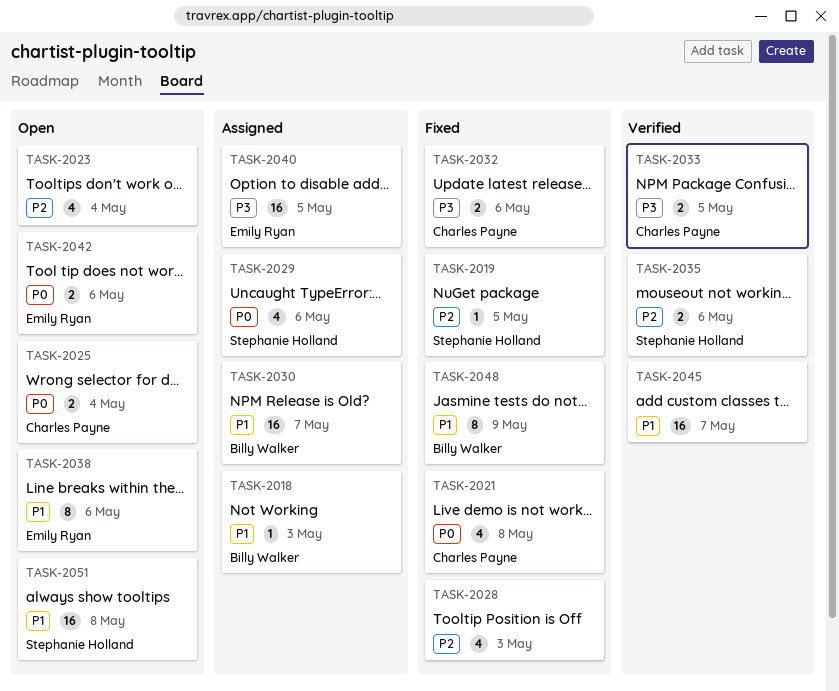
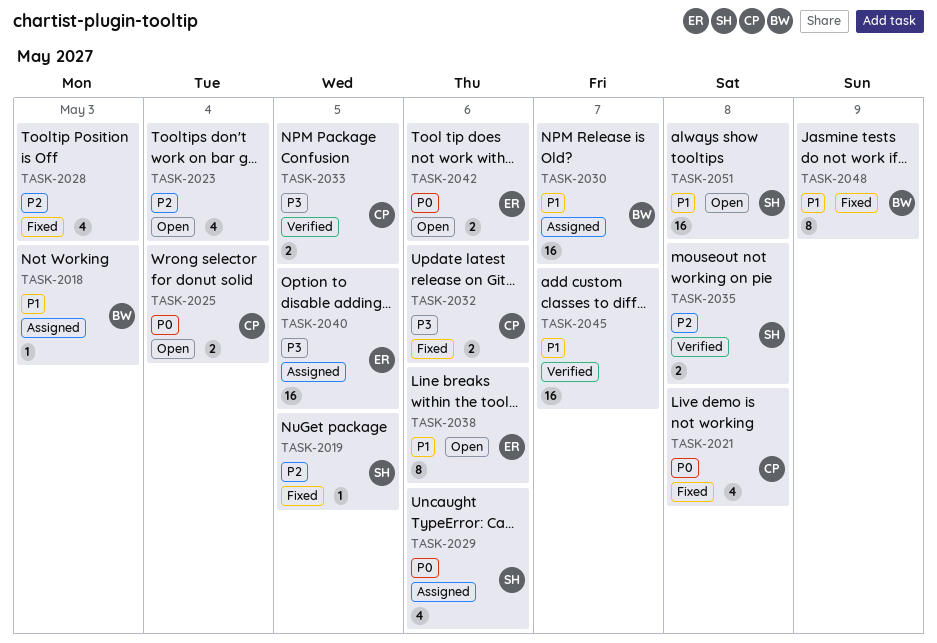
TASK-2035, due: May 6 -> May 8

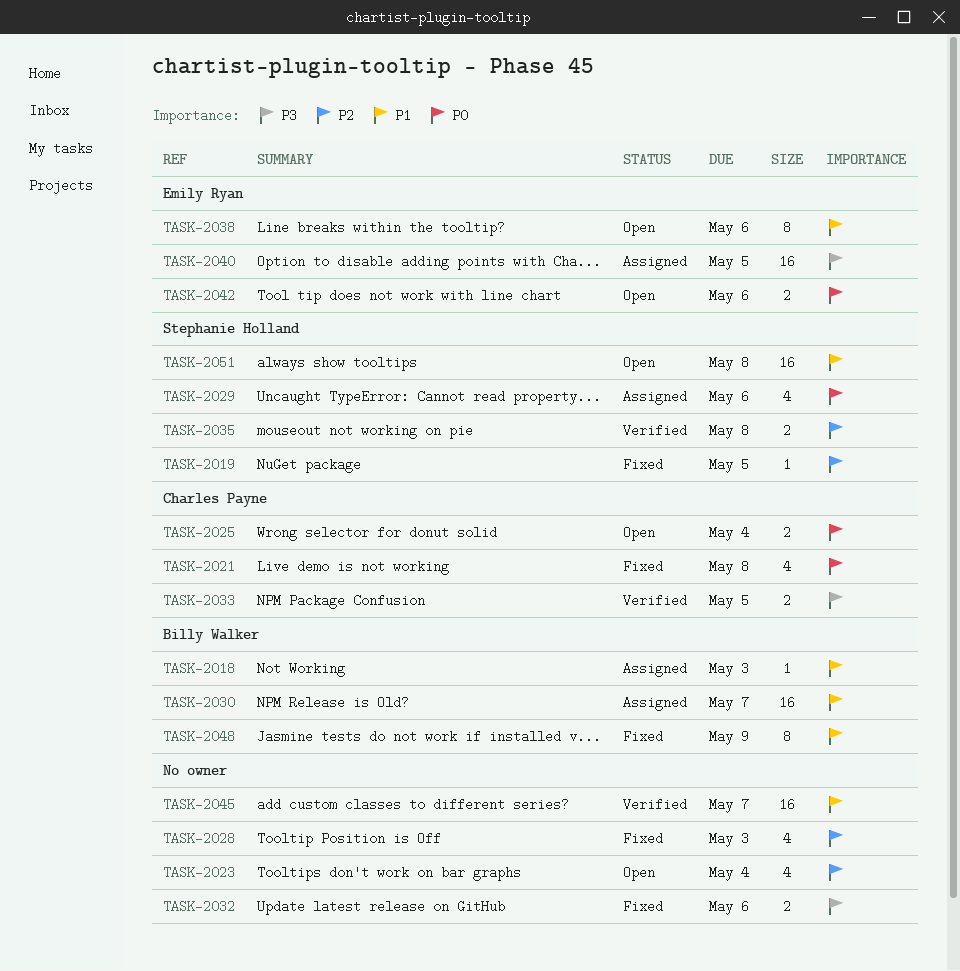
TASK-2032, owner: Charles Payne -> none

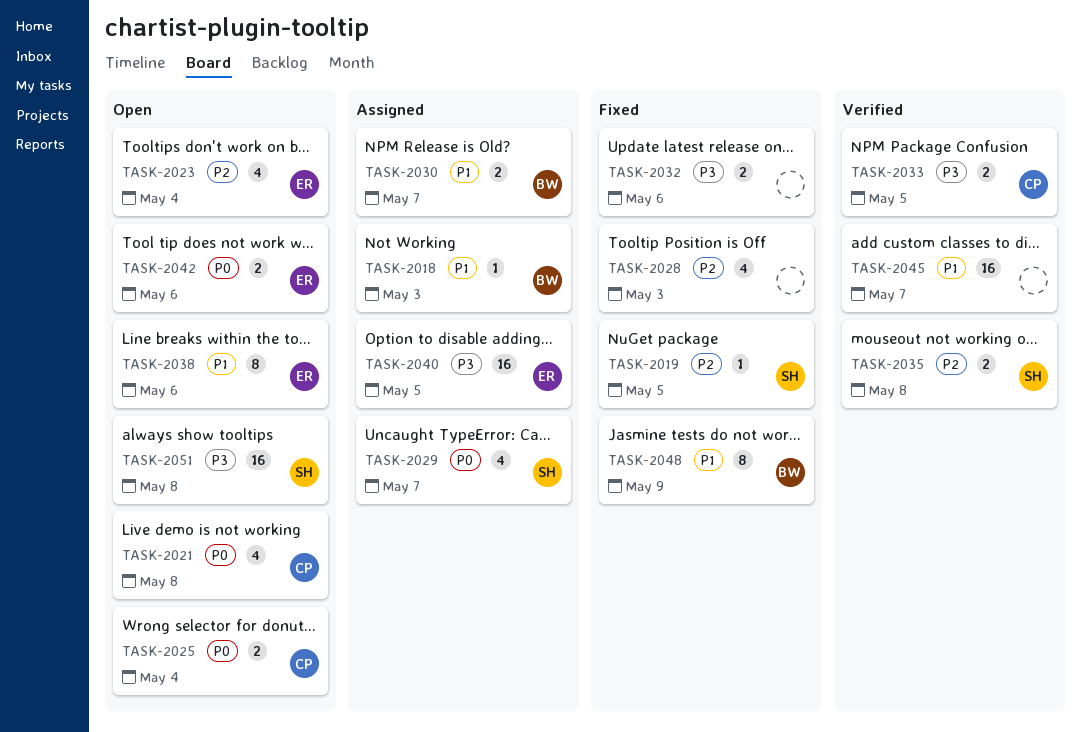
TASK-2021, status: Fixed -> Open
TASK-2023, owner: none -> Emily Ryan
TASK-2029, due: May 6 -> May 7
TASK-2030, estimate: 16 -> 2
TASK-2051, priority: P1 -> P3

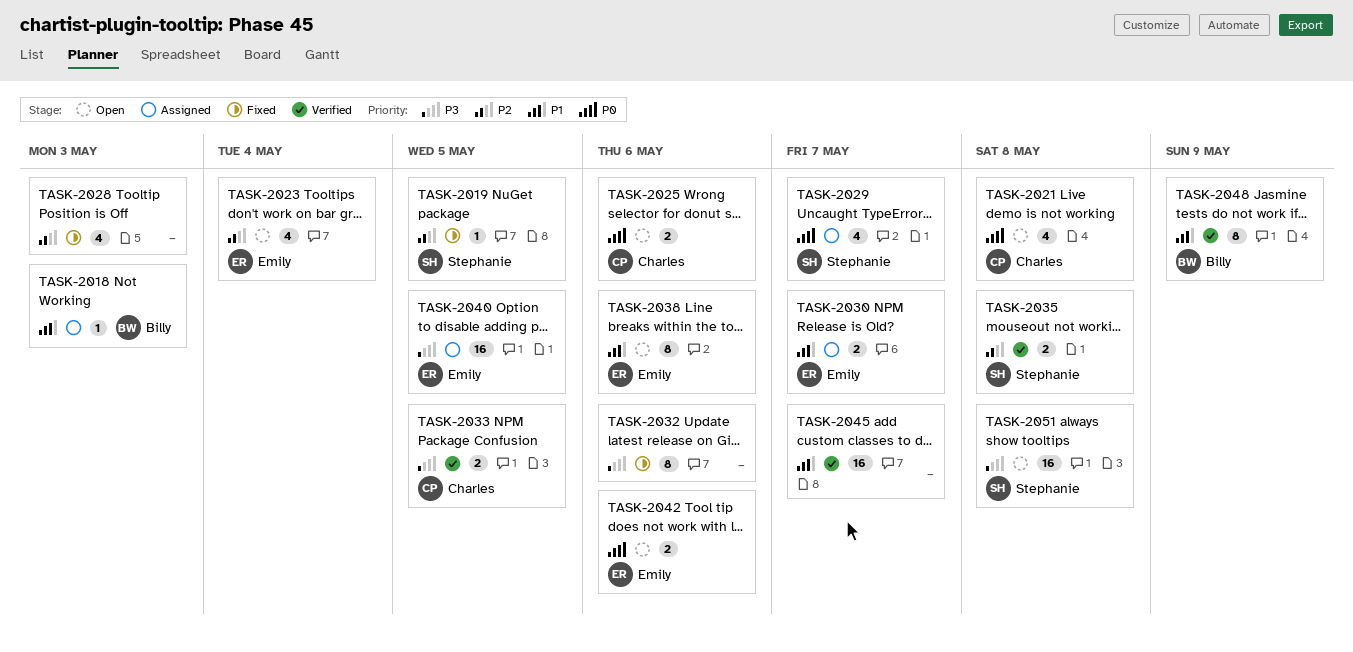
TASK-2025, due: May 4 -> May 6
TASK-2030, owner: Billy -> Emily
TASK-2032, estimate: 2 -> 8
TASK-2048, status: Fixed -> Verified

